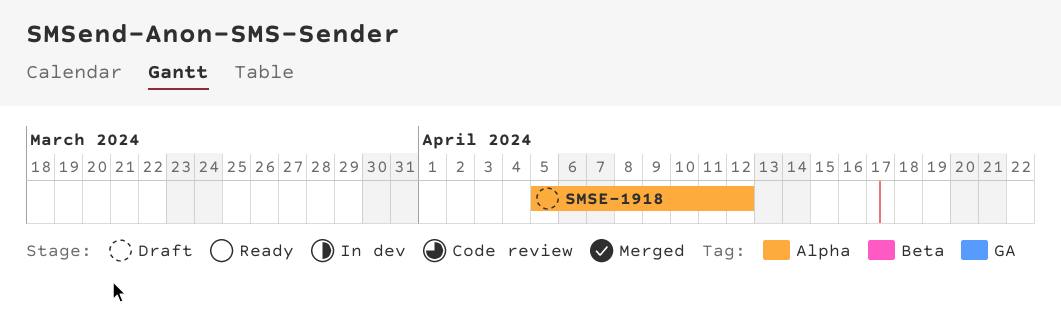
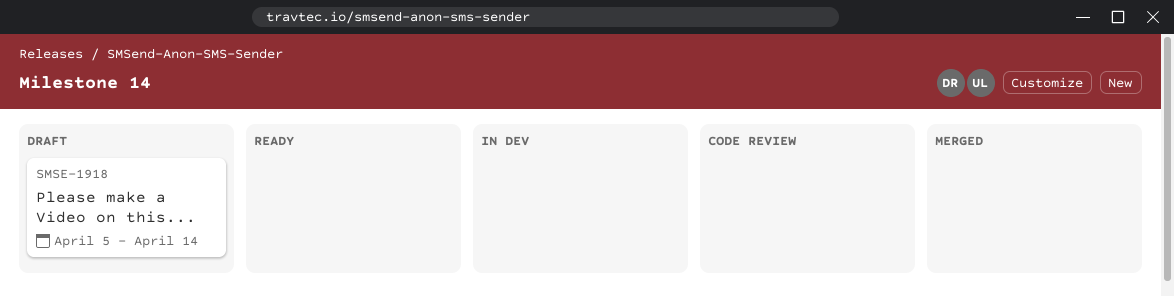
SMSE-1918, due: Apr 12 -> Apr 14

